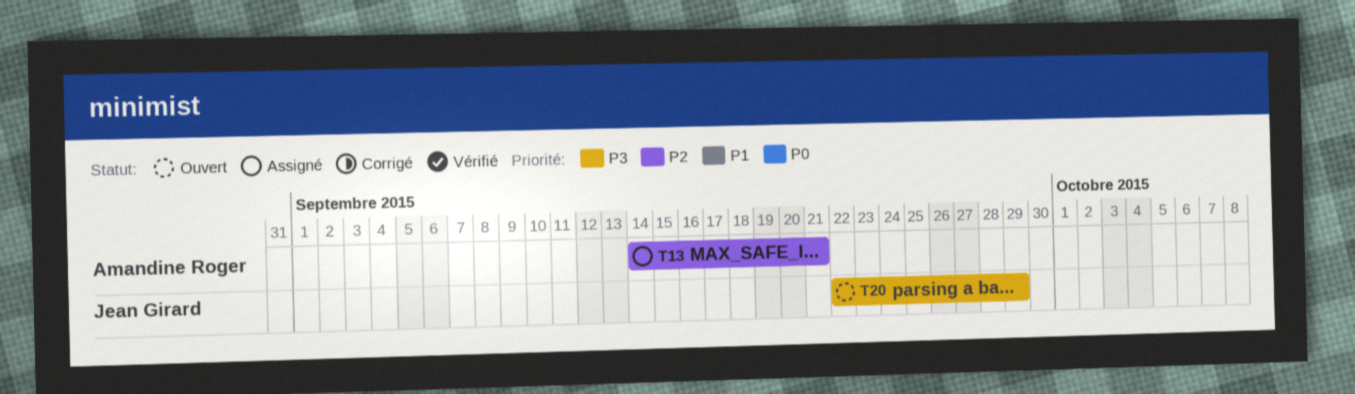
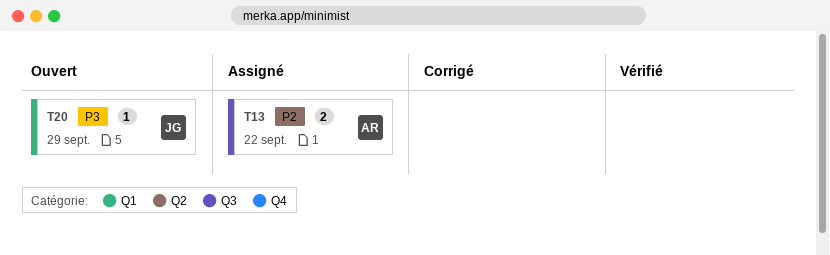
T13, due: Sep 21 -> Sep 22

